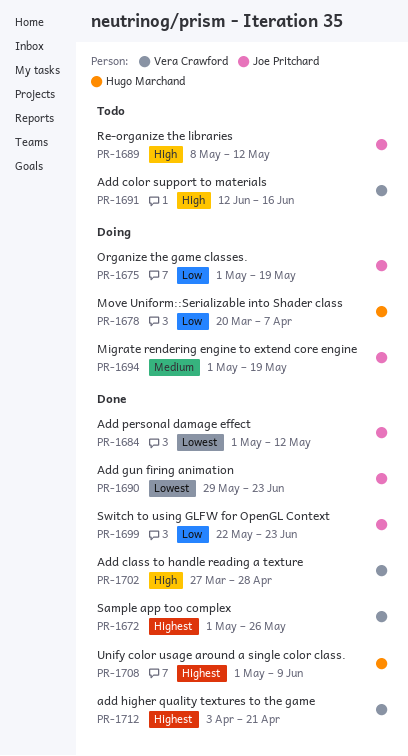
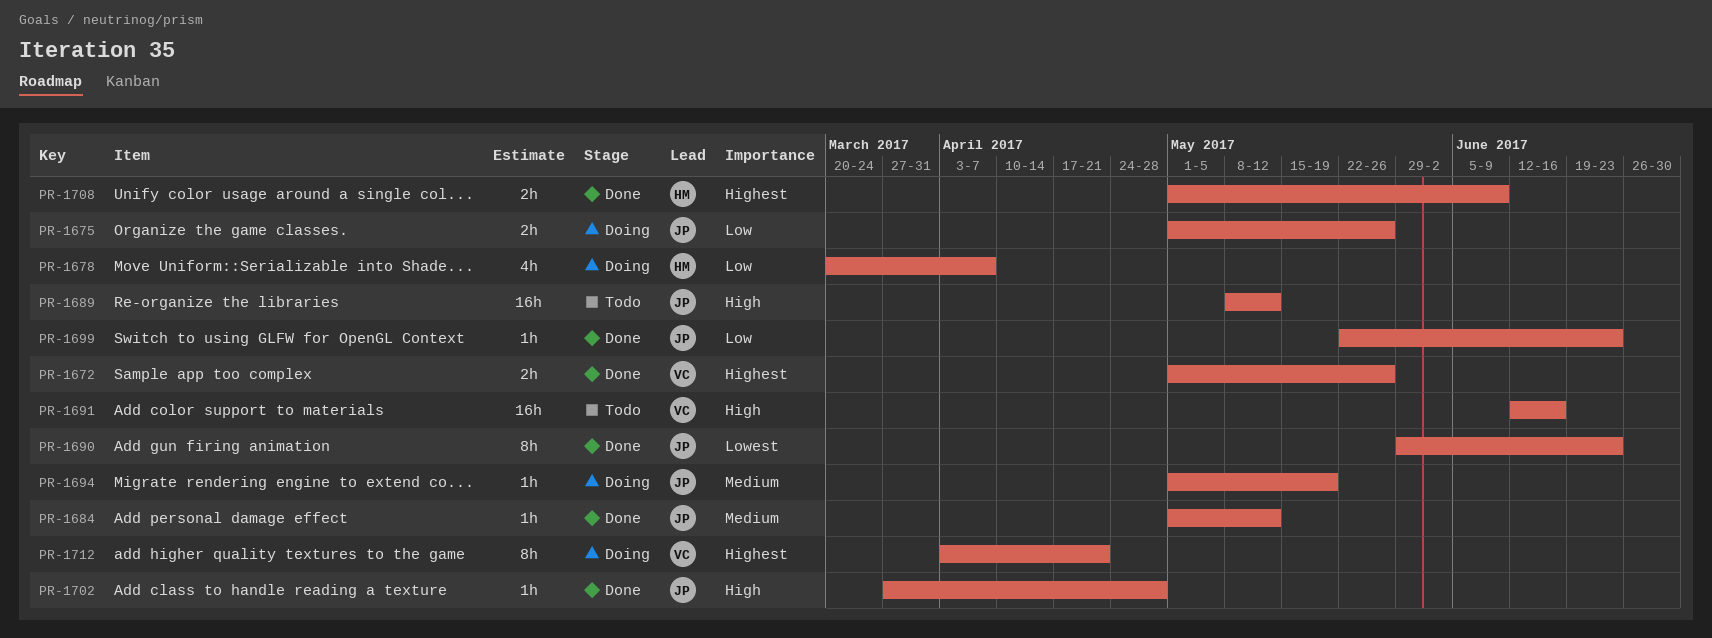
PR-1675, due: May 19 -> May 26
PR-1684, priority: Lowest -> Medium
PR-1702, owner: Vera Crawford -> Joe Pritchard
PR-1712, status: Done -> Doing

